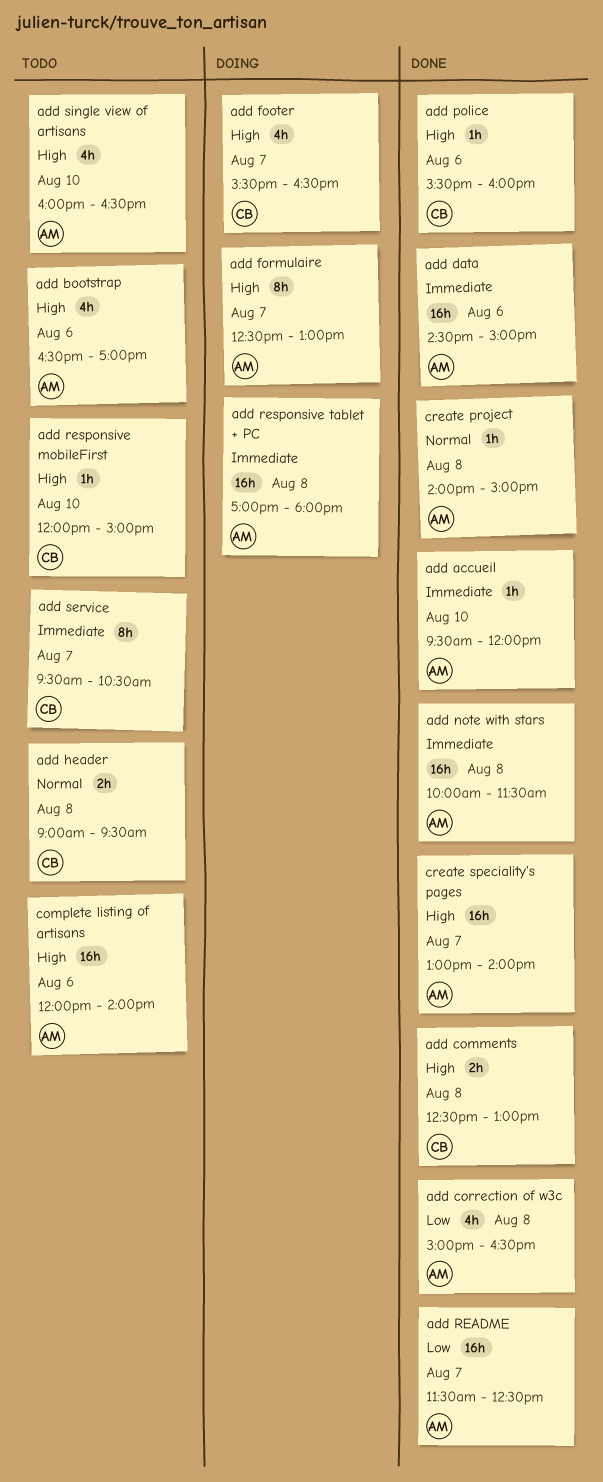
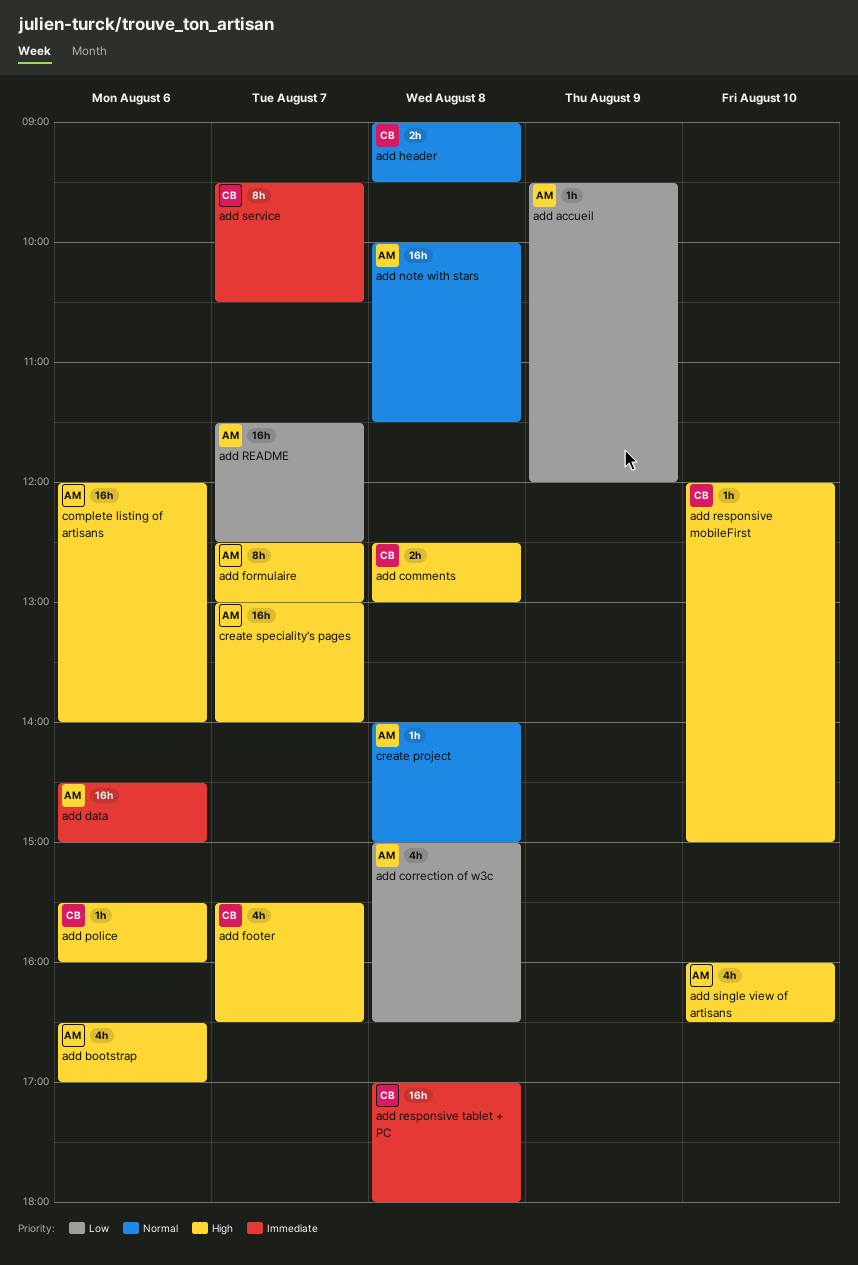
add accueil, priority: Immediate -> Low
add accueil, day: Aug 10 -> Aug 9
add note with stars, priority: Immediate -> Normal
add responsive tablet + PC, owner: AM -> CB

